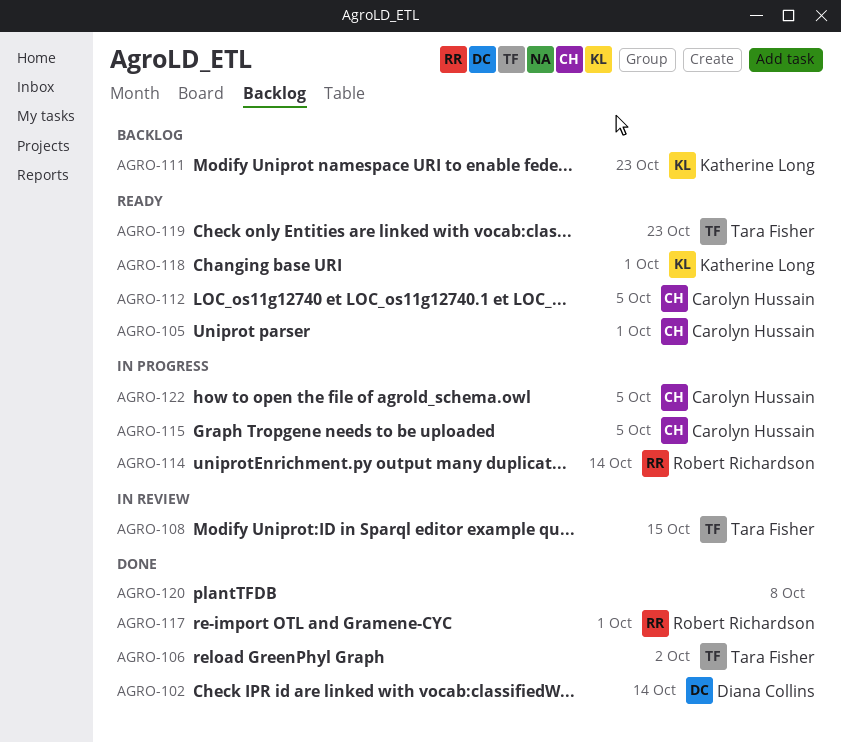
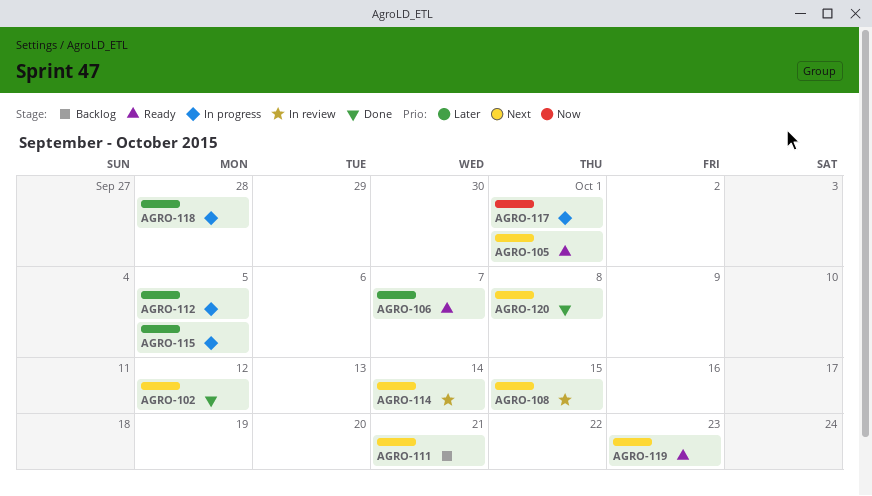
AGRO-102, due: Oct 14 -> Oct 12
AGRO-106, status: Done -> Ready
AGRO-106, due: Oct 2 -> Oct 7
AGRO-111, due: Oct 23 -> Oct 21
AGRO-112, status: Ready -> In progress
AGRO-114, status: In progress -> In review
AGRO-117, status: Done -> In progress
AGRO-118, status: Ready -> In progress
AGRO-118, due: Oct 1 -> Sep 28
AGRO-122: present -> none

